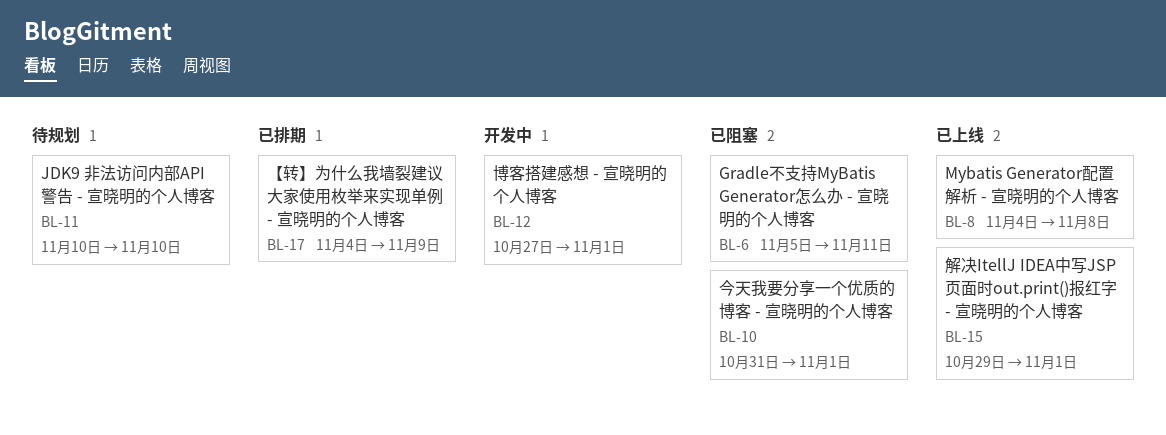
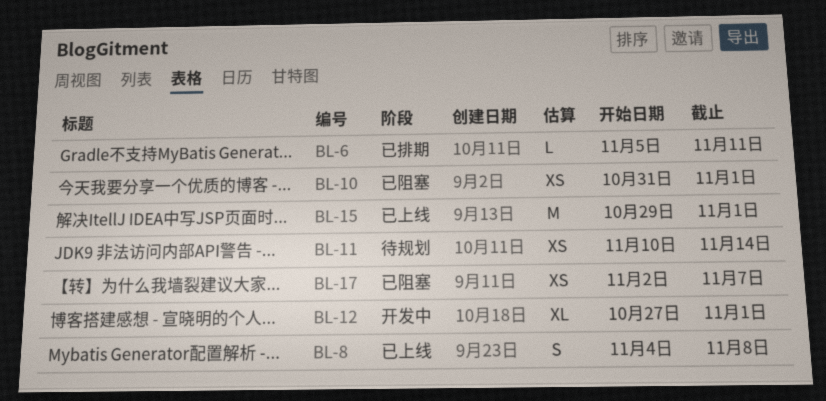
BL-6, status: 已阻塞 -> 已排期
BL-11, due: Nov 10 -> Nov 14
BL-17, status: 已排期 -> 已阻塞
BL-17, start: Nov 4 -> Nov 2
BL-17, due: Nov 9 -> Nov 7

